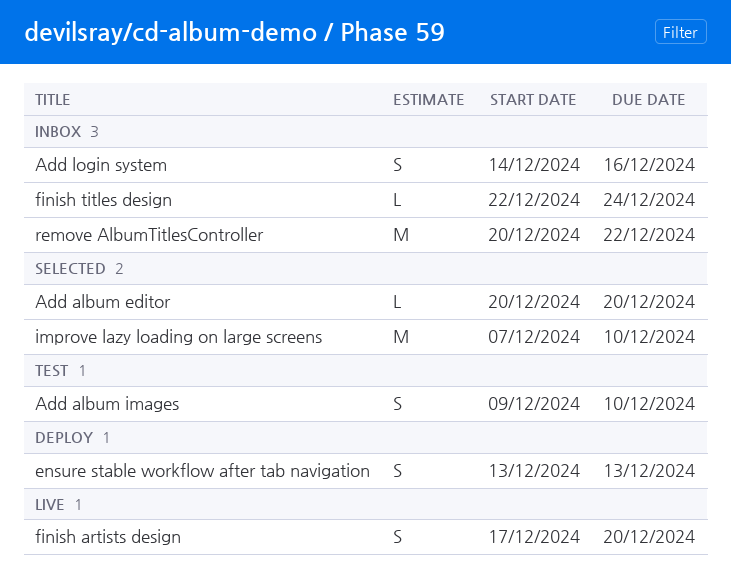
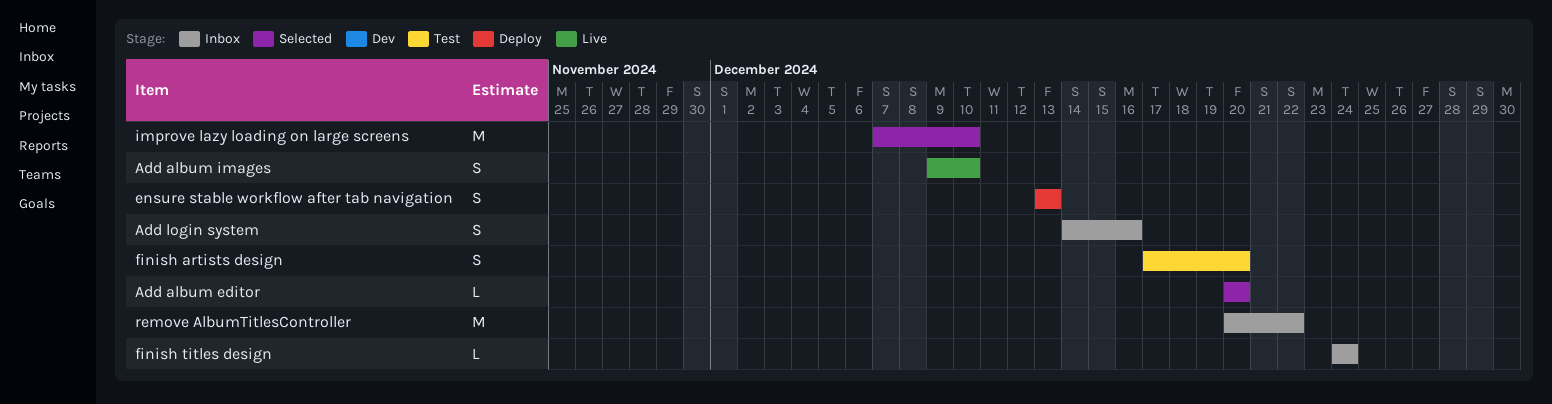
Add album images, status: Test -> Live
finish artists design, status: Live -> Test
finish titles design, start: Dec 22 -> Dec 24

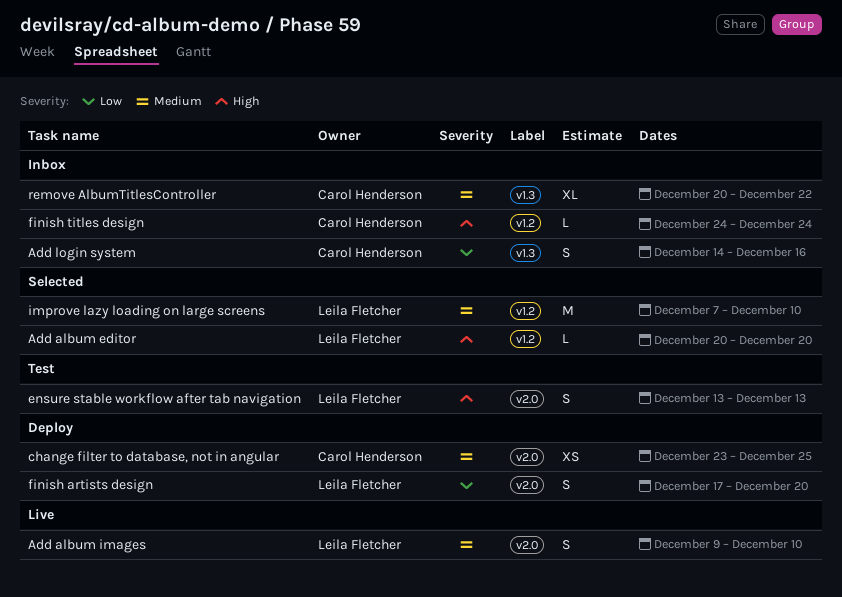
change filter to database, not in angular: none -> present
ensure stable workflow after tab navigation, status: Deploy -> Test
finish artists design, status: Test -> Deploy
remove AlbumTitlesController, estimate: M -> XL

